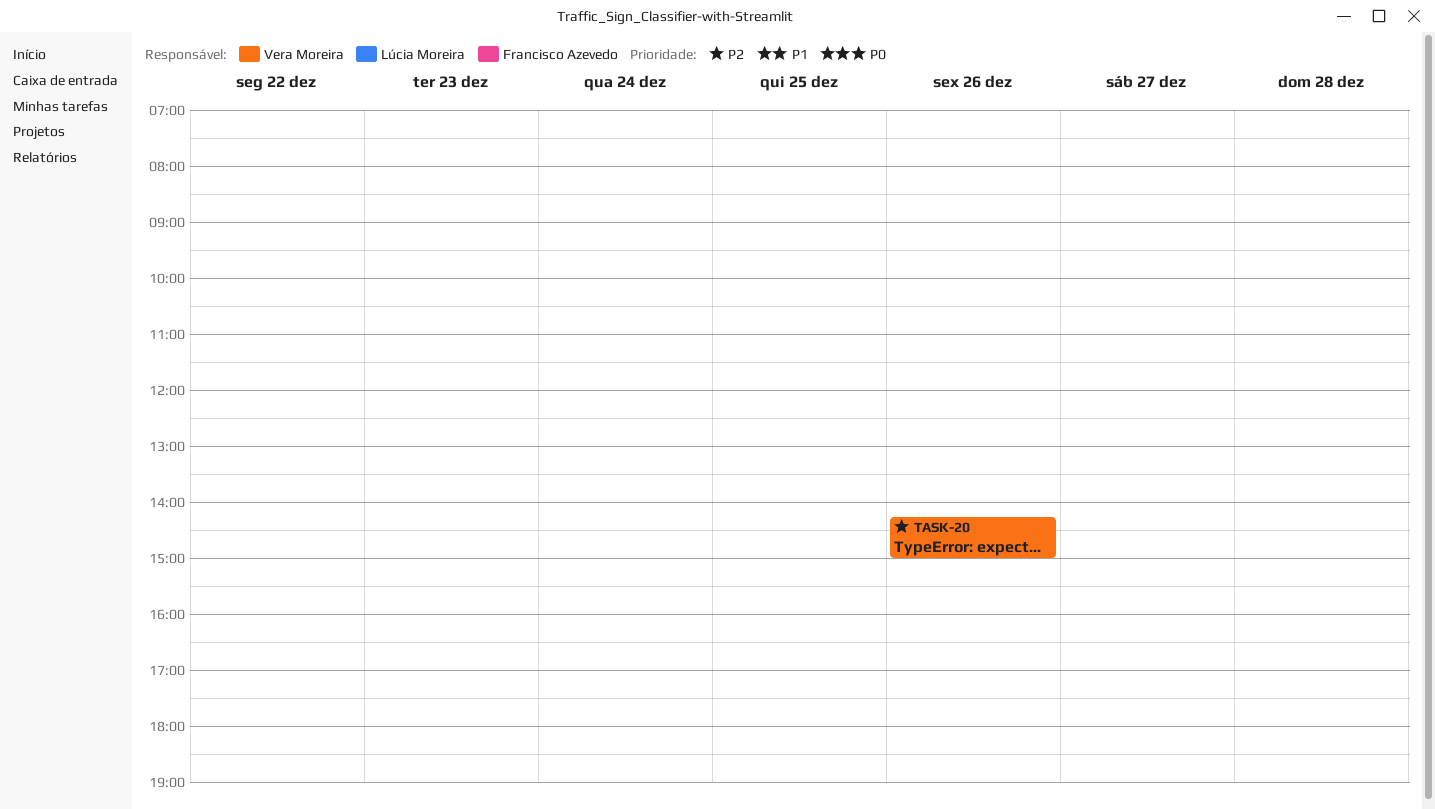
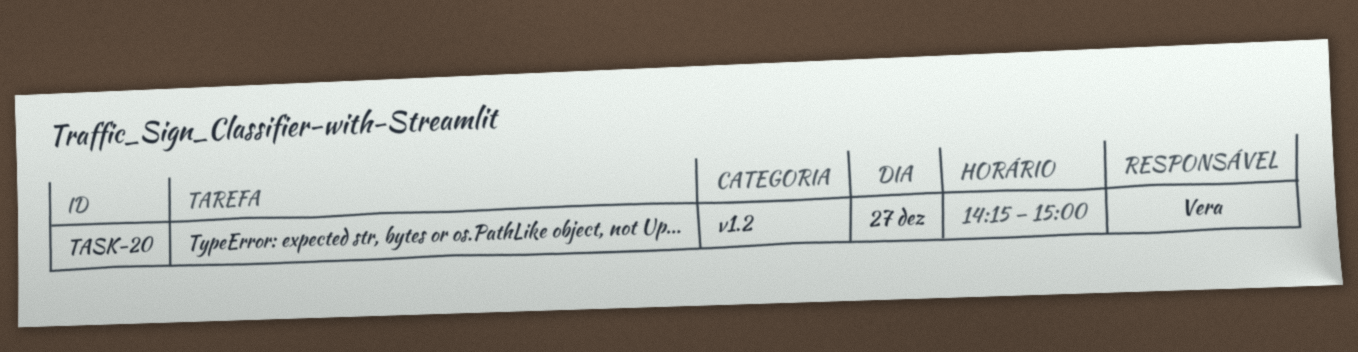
TASK-20, day: Dec 26 -> Dec 27

